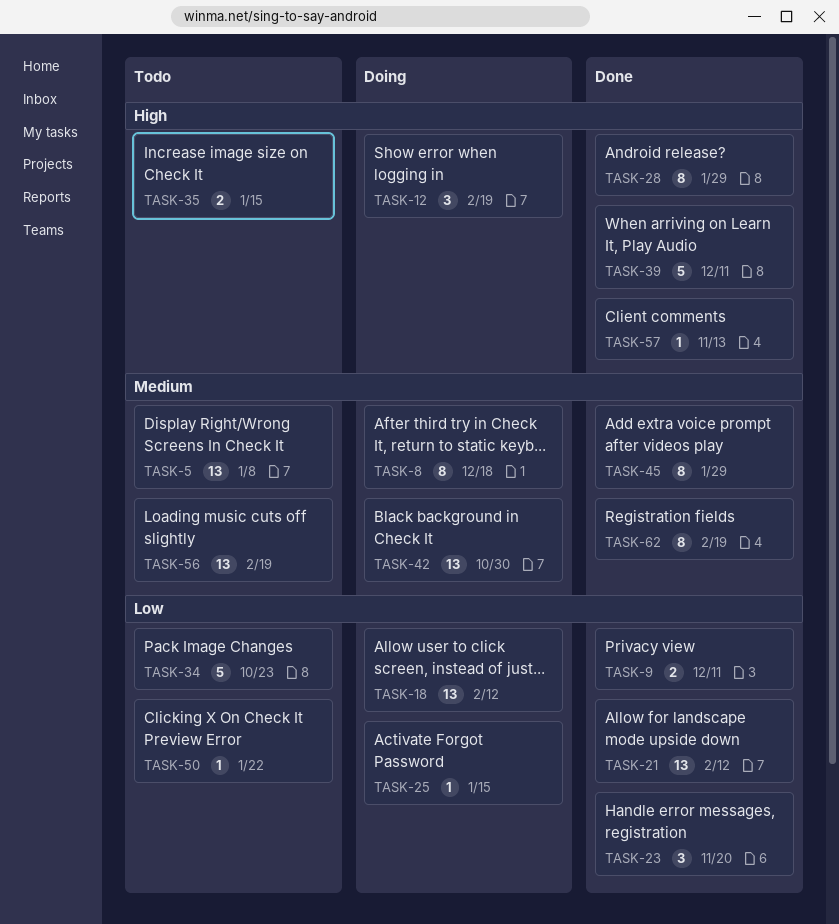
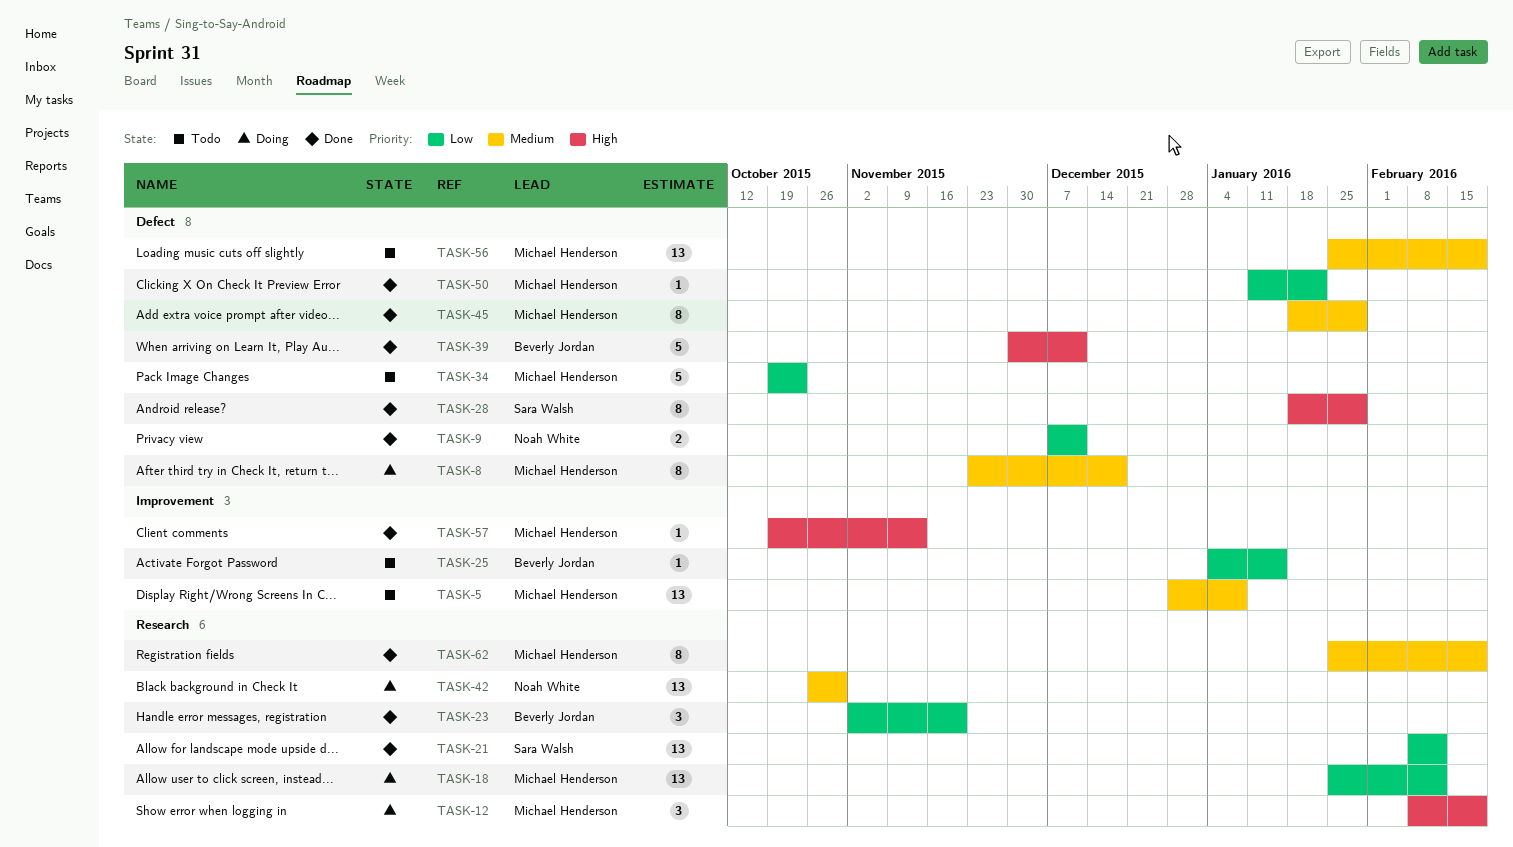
TASK-25, status: Doing -> Todo
TASK-35: present -> none
TASK-50, status: Todo -> Done

